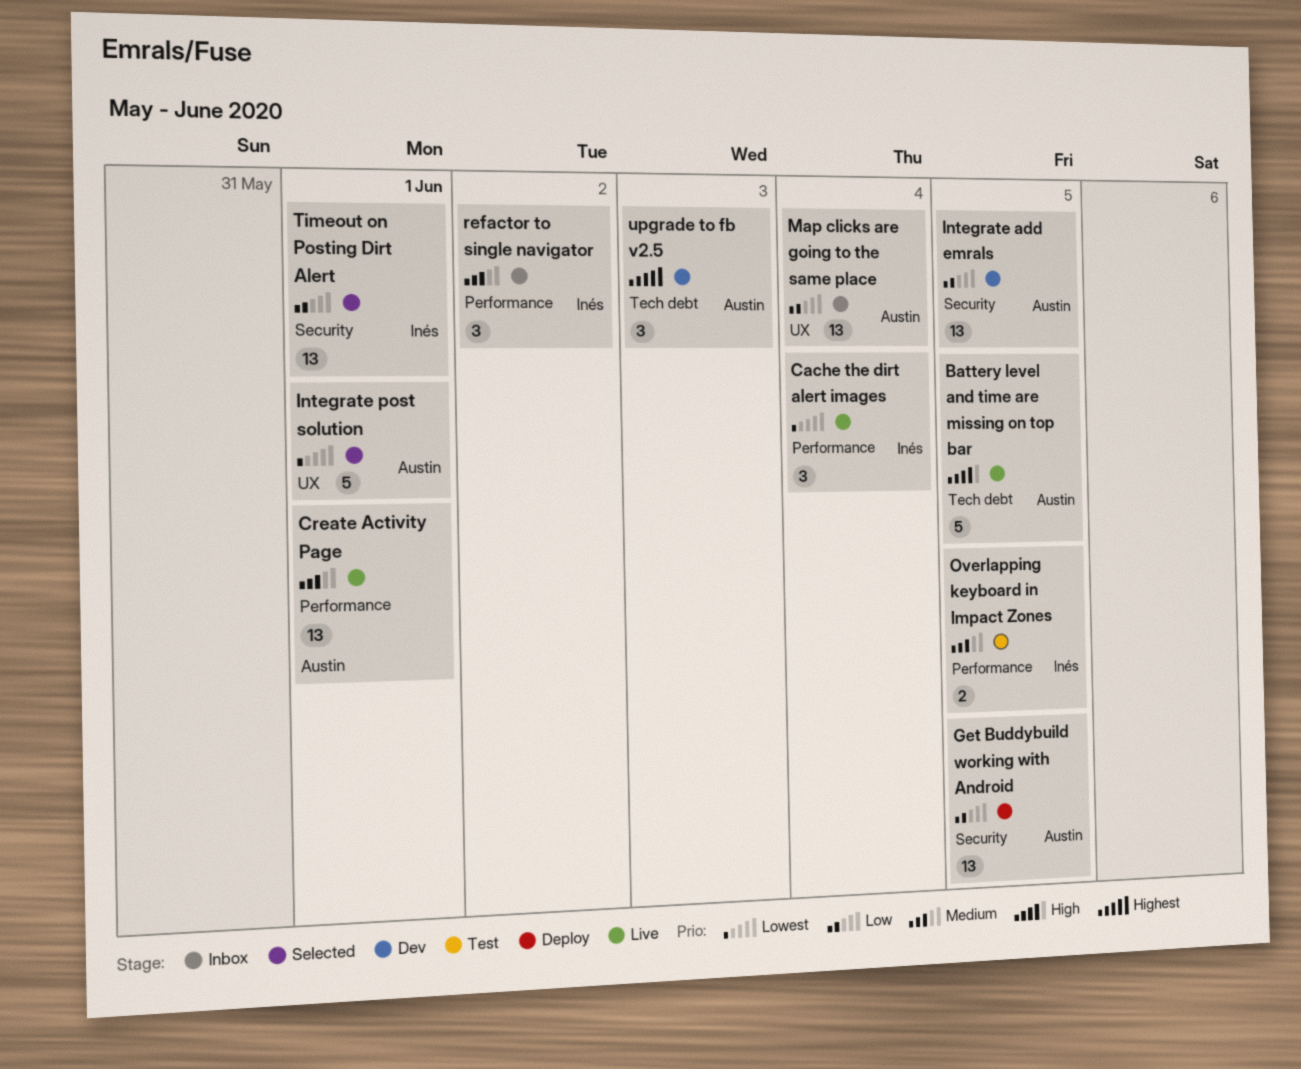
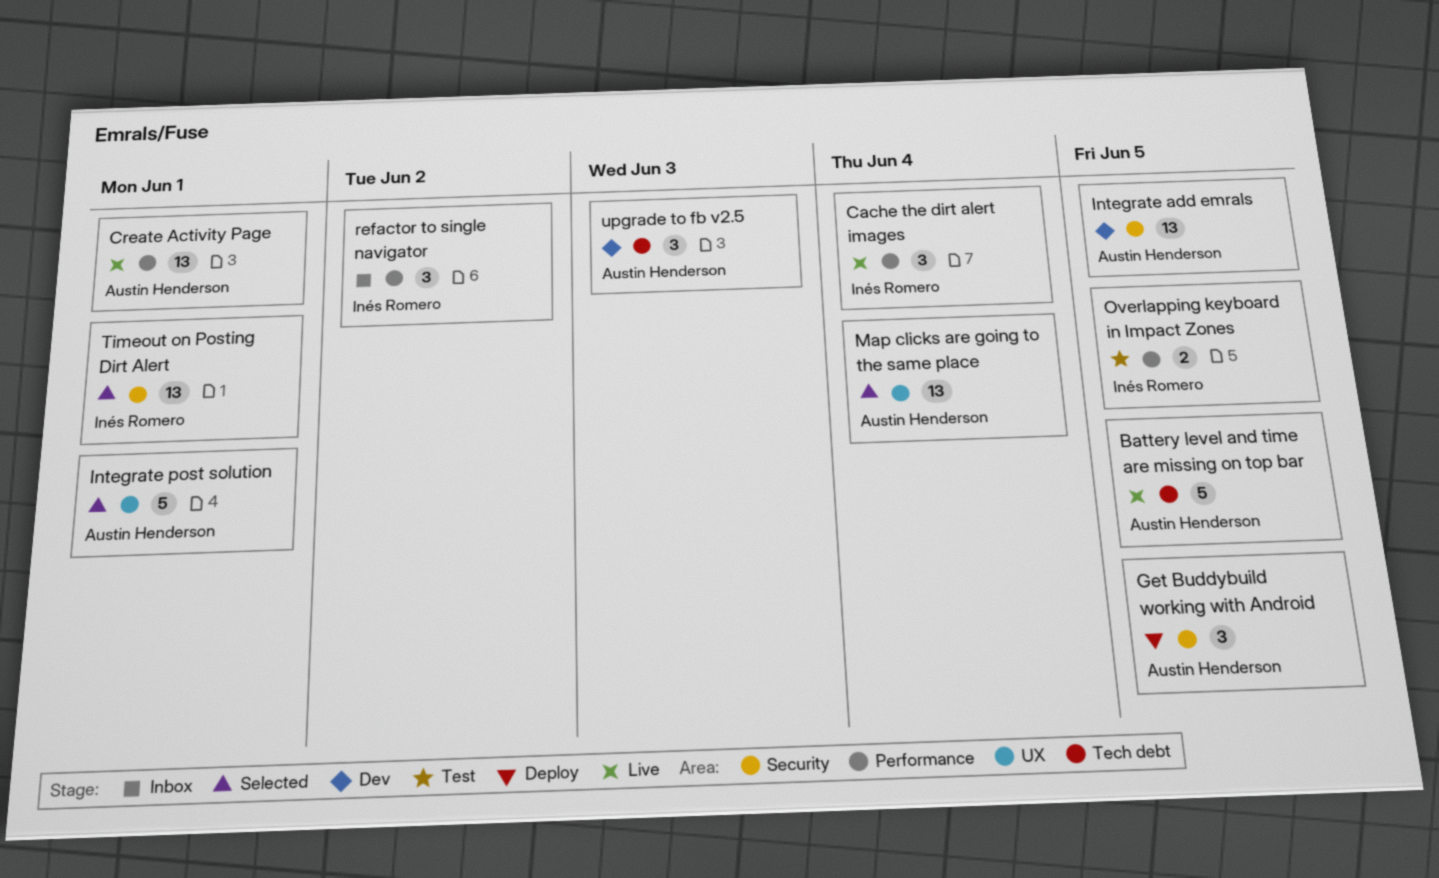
Get Buddybuild working with Android, estimate: 13 -> 3
Map clicks are going to the same place, status: Inbox -> Selected

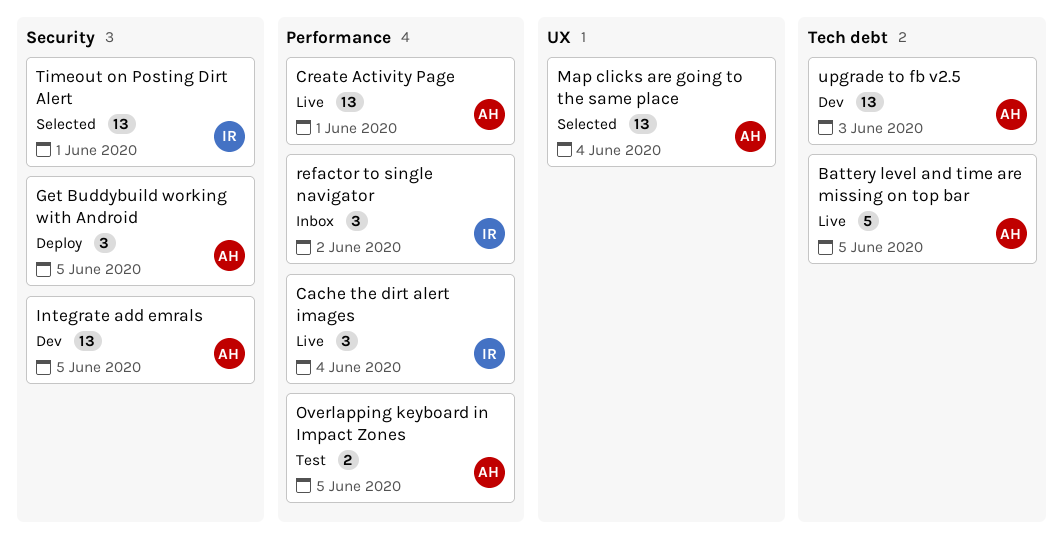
Integrate post solution: present -> none
Overlapping keyboard in Impact Zones, owner: Inés Romero -> Austin Henderson
upgrade to fb v2.5, estimate: 3 -> 13

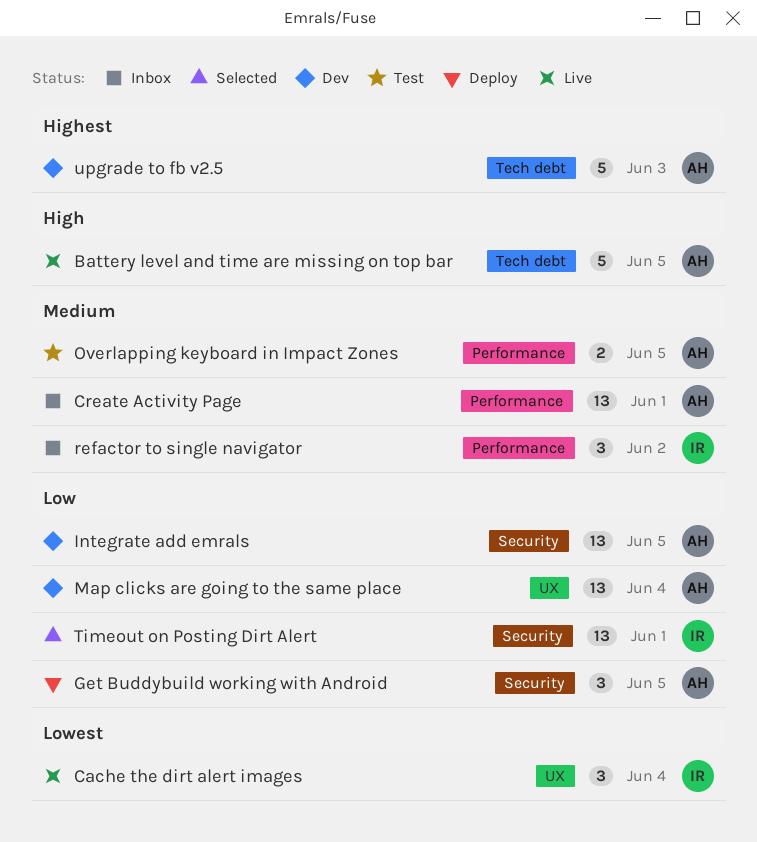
Cache the dirt alert images, label: Performance -> UX
Create Activity Page, status: Live -> Inbox
Map clicks are going to the same place, status: Selected -> Dev
upgrade to fb v2.5, estimate: 13 -> 5

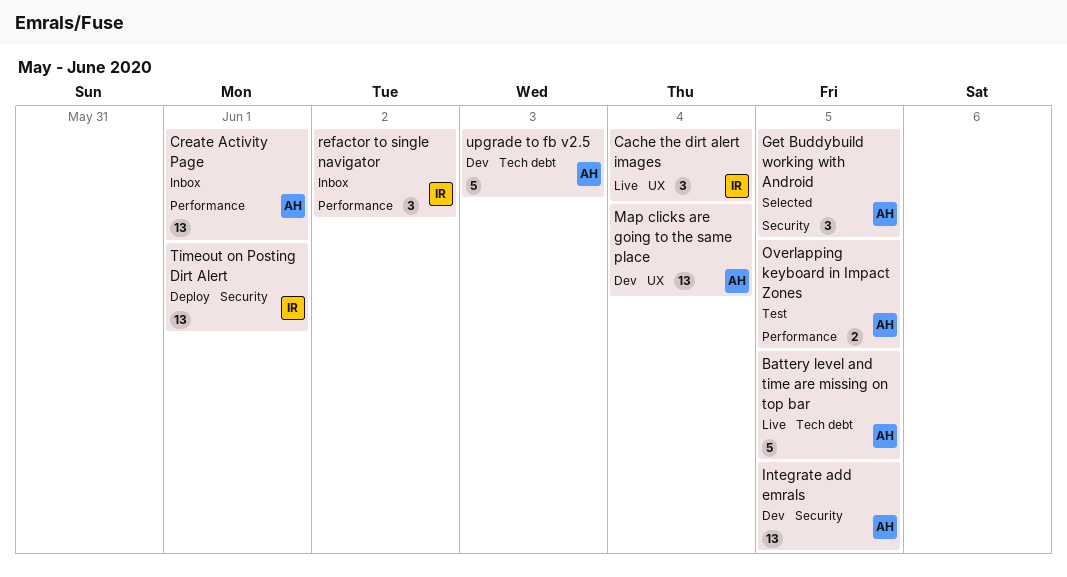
Get Buddybuild working with Android, status: Deploy -> Selected
Timeout on Posting Dirt Alert, status: Selected -> Deploy

